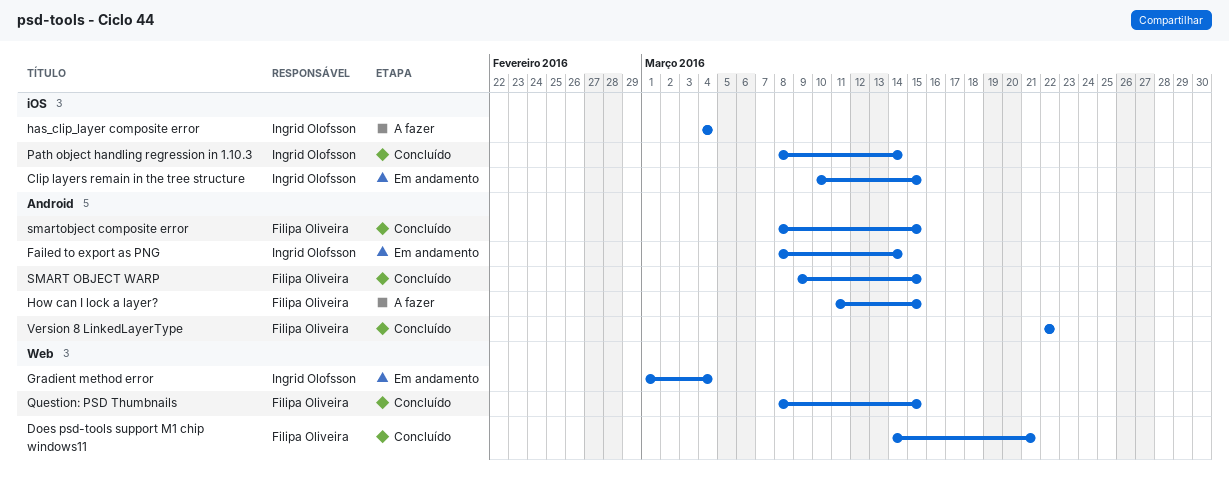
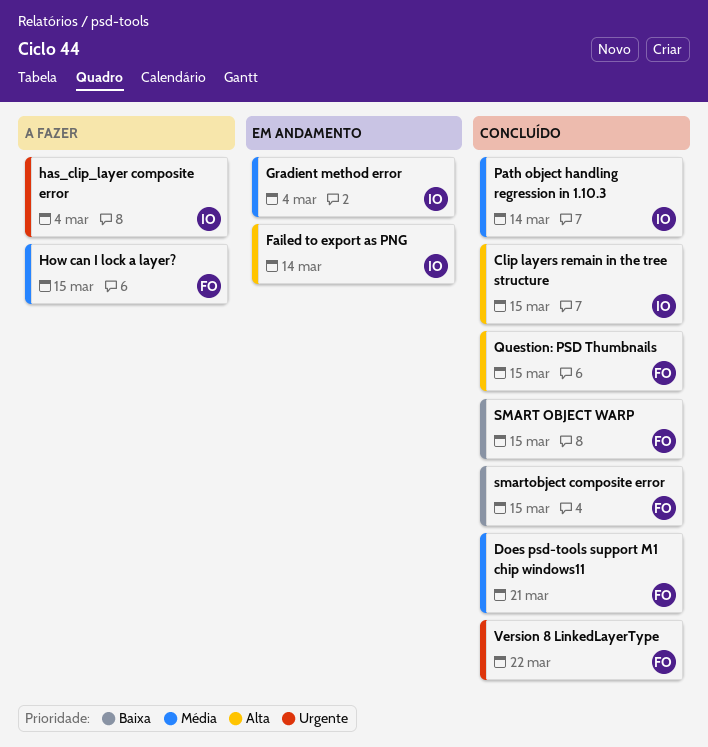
Clip layers remain in the tree structure, status: Em andamento -> Concluído

